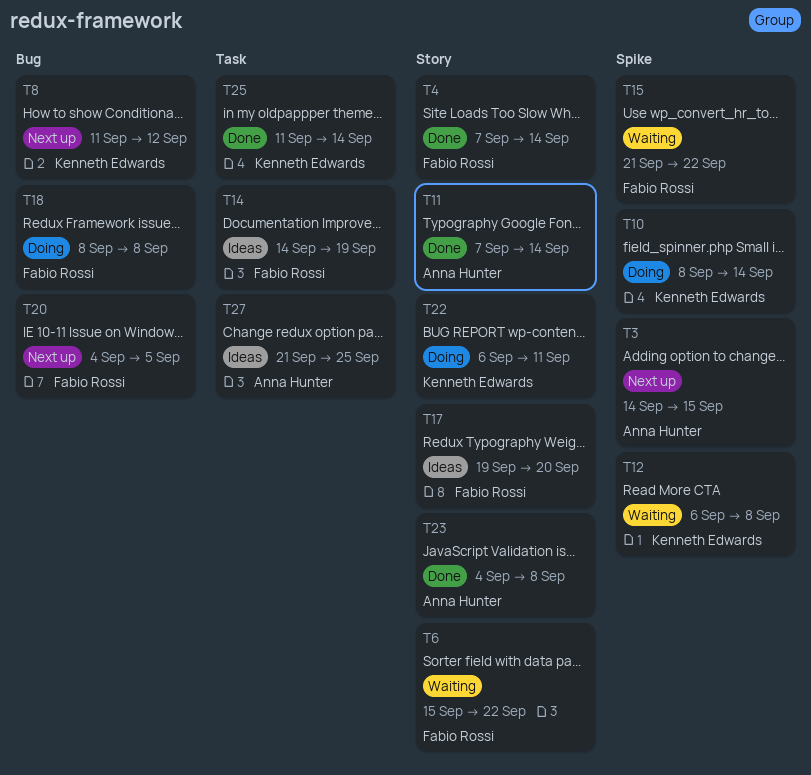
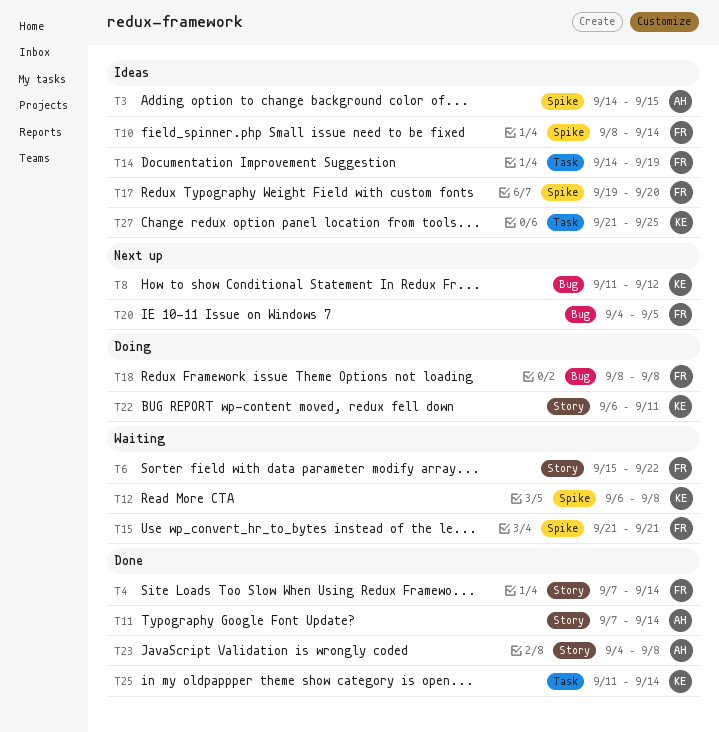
T3, status: Next up -> Ideas
T10, status: Doing -> Ideas
T10, owner: Kenneth Edwards -> Fabio Rossi
T15, due: Sep 22 -> Sep 21
T17, label: Story -> Spike
T27, owner: Anna Hunter -> Kenneth Edwards

